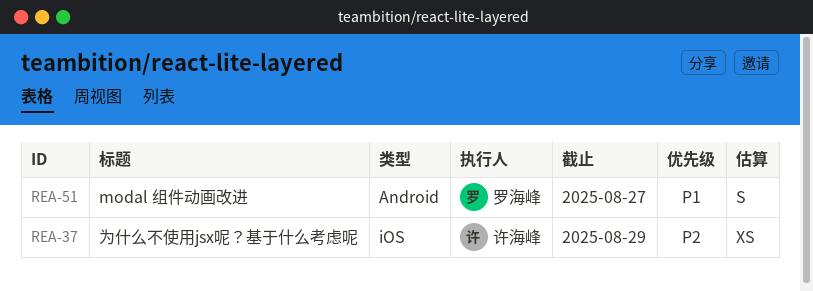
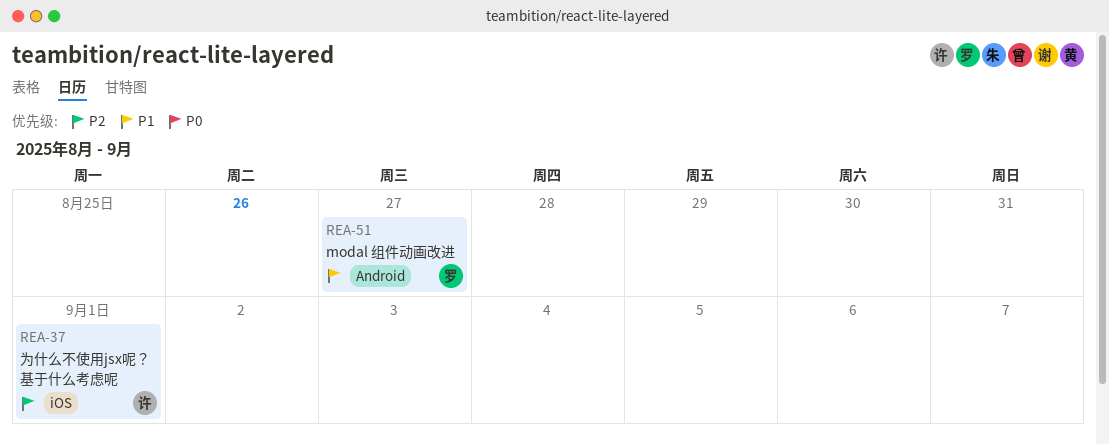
REA-37, due: Aug 29 -> Sep 1

